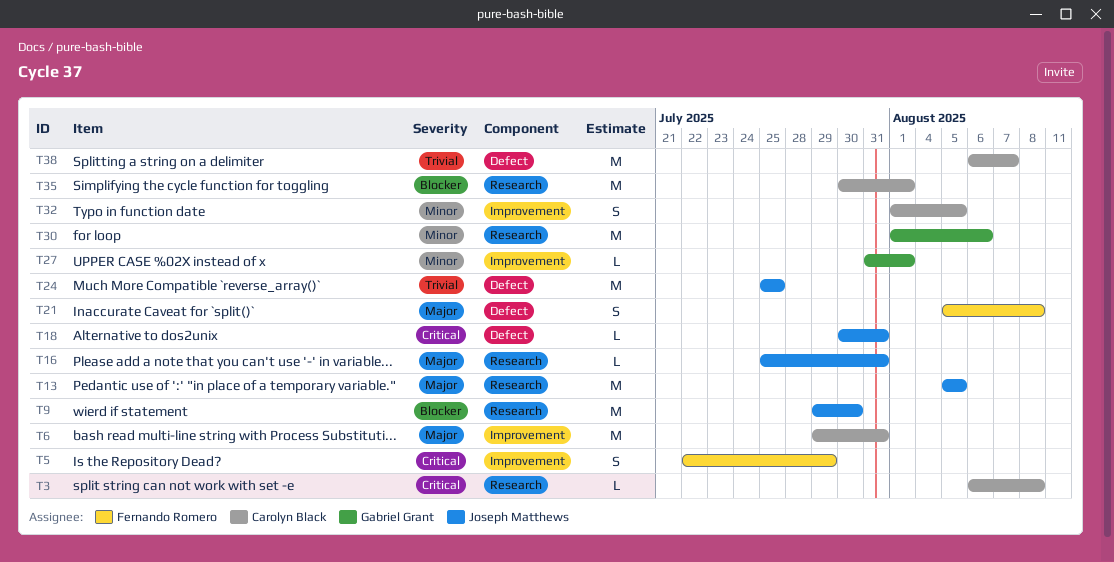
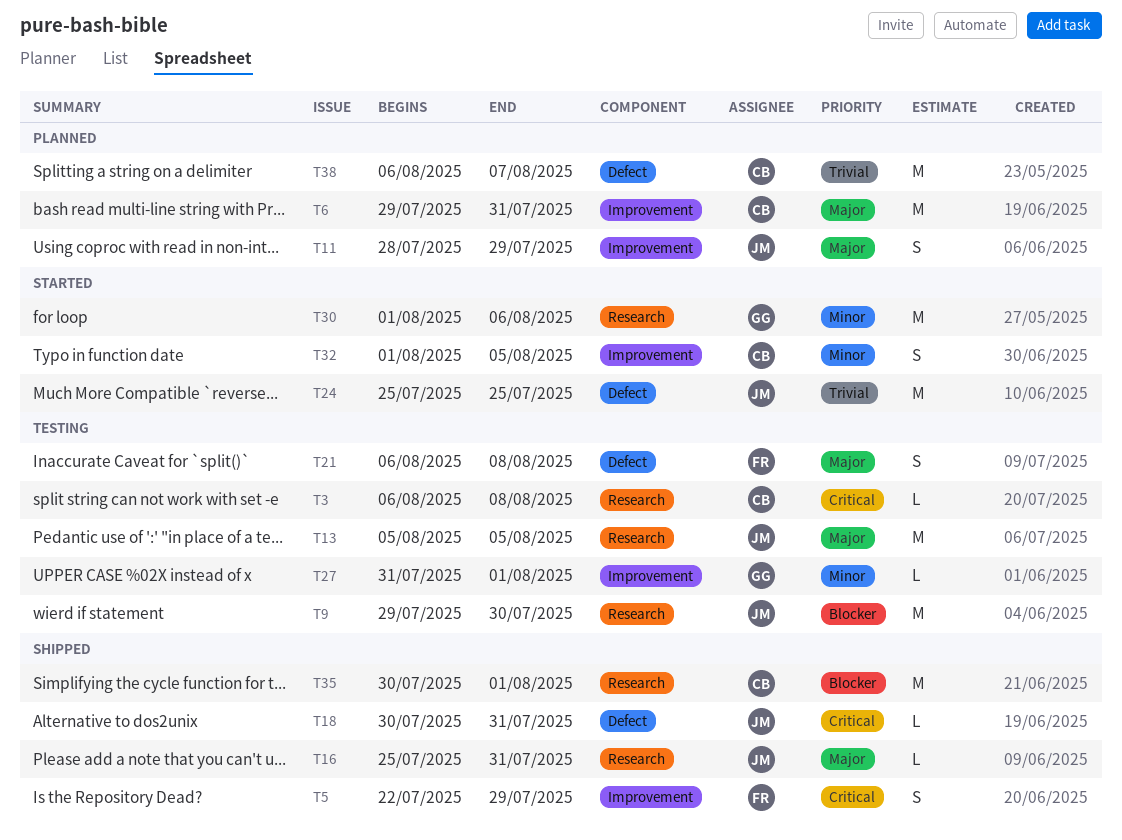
T11: none -> present
T21, start: Aug 5 -> Aug 6

